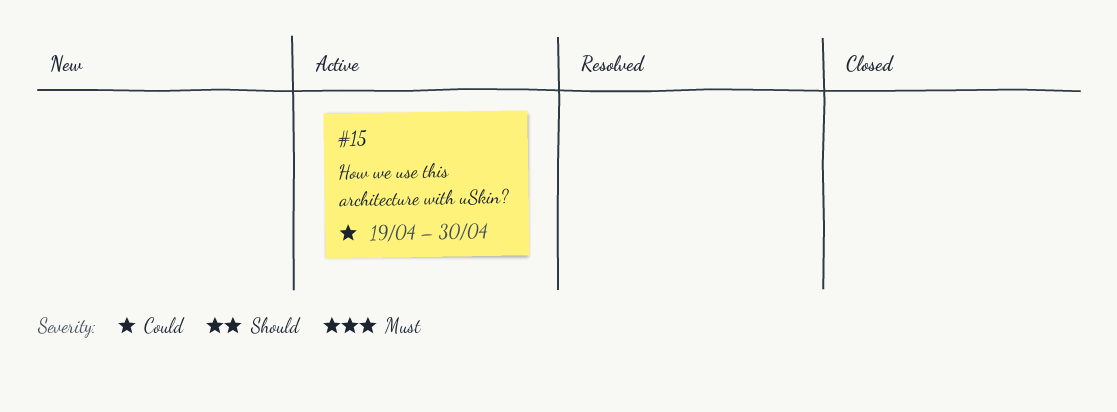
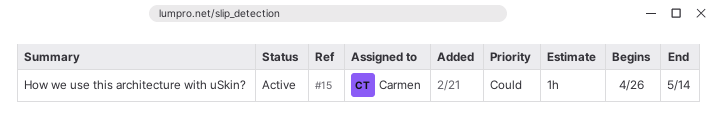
#15, start: Apr 19 -> Apr 26
#15, due: Apr 30 -> May 14

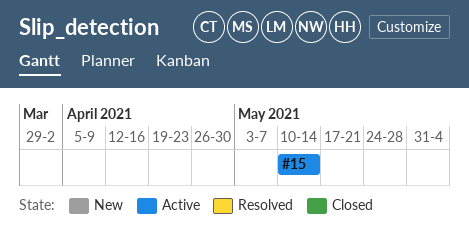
#15, start: Apr 26 -> May 10

